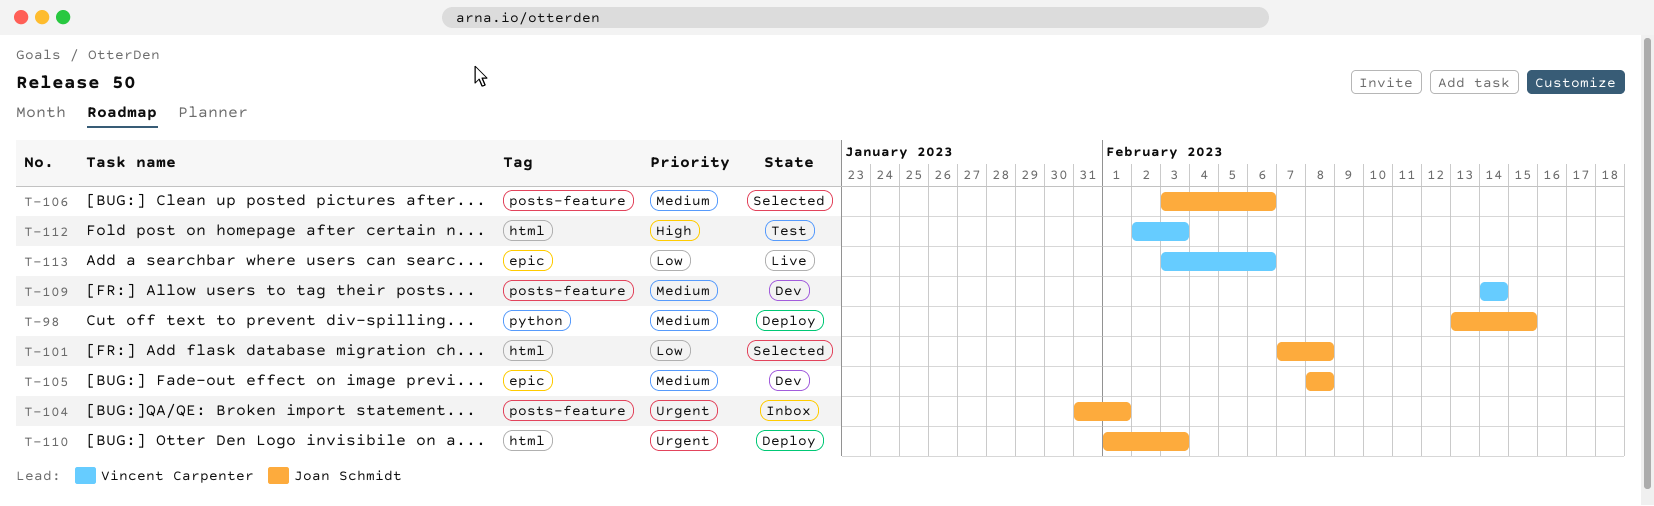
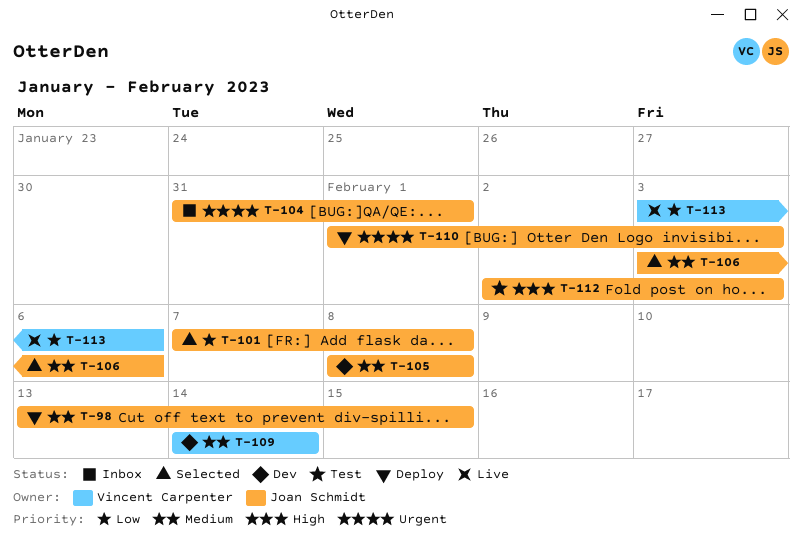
T-112, owner: Vincent Carpenter -> Joan Schmidt

